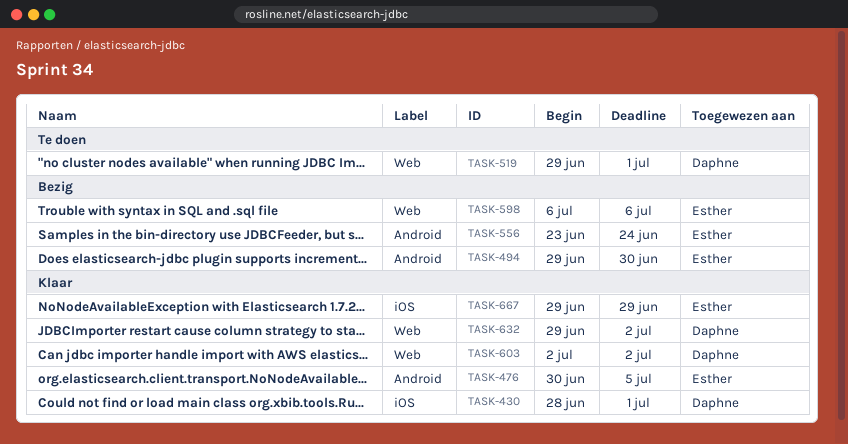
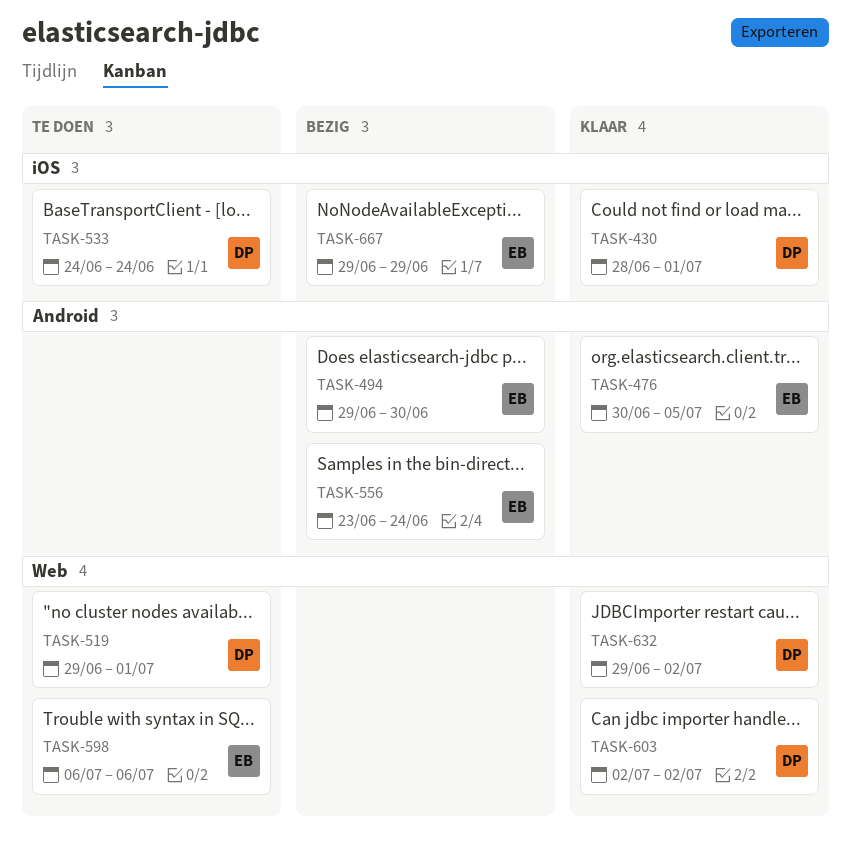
TASK-533: none -> present
TASK-598, status: Bezig -> Te doen
TASK-667, status: Klaar -> Bezig

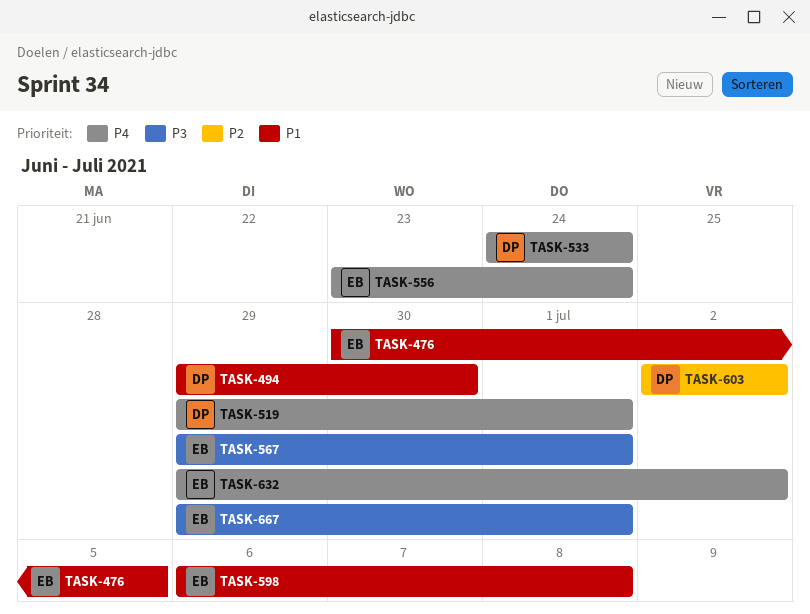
TASK-430: present -> none
TASK-494, owner: EB -> DP
TASK-567: none -> present
TASK-598, due: Jul 6 -> Jul 8
TASK-632, owner: DP -> EB
TASK-667, due: Jun 29 -> Jul 1

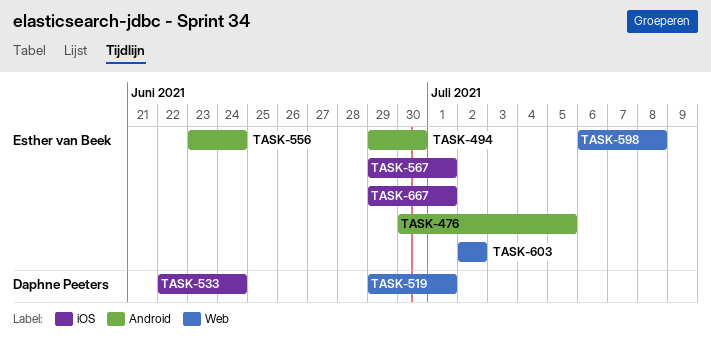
TASK-494, owner: Daphne Peeters -> Esther van Beek
TASK-533, start: Jun 24 -> Jun 22
TASK-603, owner: Daphne Peeters -> Esther van Beek
TASK-632: present -> none

